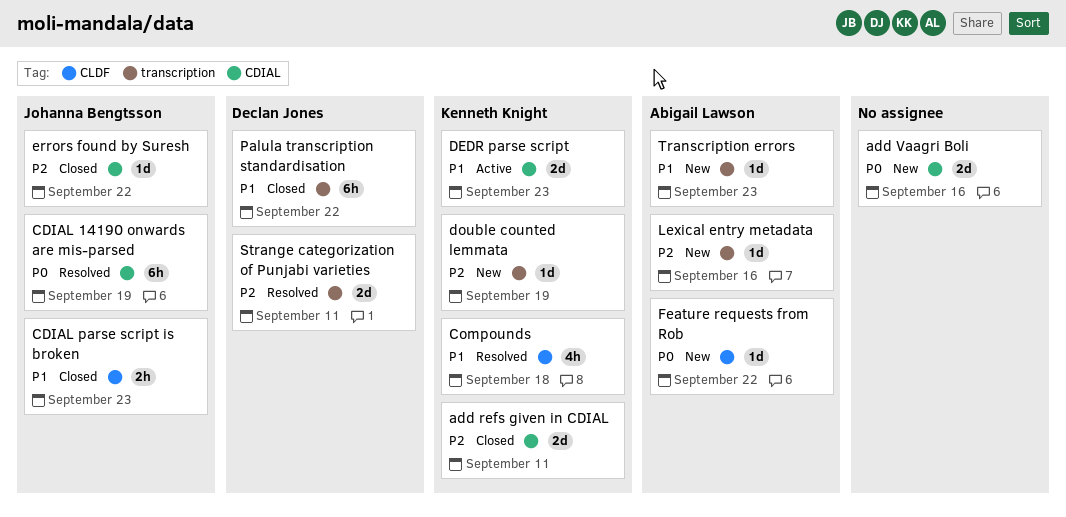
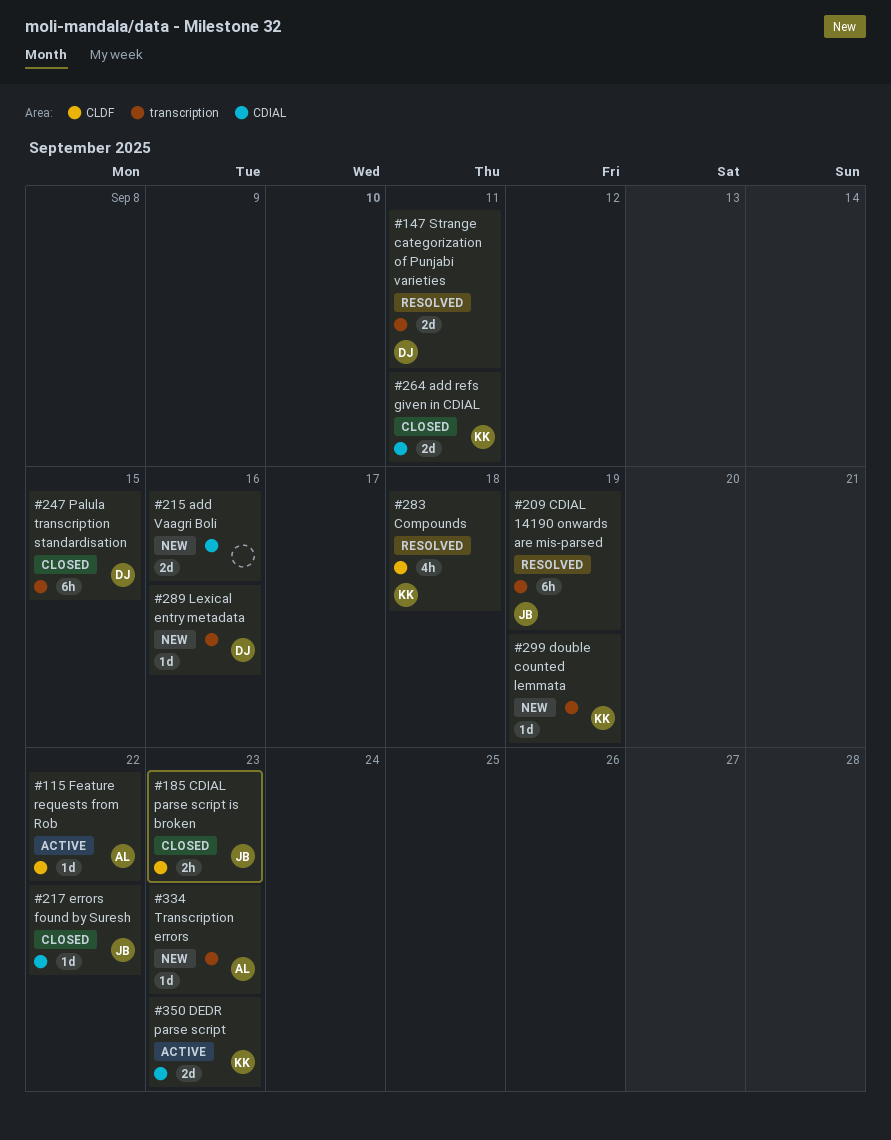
CDIAL 14190 onwards are mis-parsed, label: CDIAL -> transcription
Feature requests from Rob, status: New -> Active
Lexical entry metadata, owner: Abigail Lawson -> Declan Jones
Palula transcription standardisation, due: Sep 22 -> Sep 15

